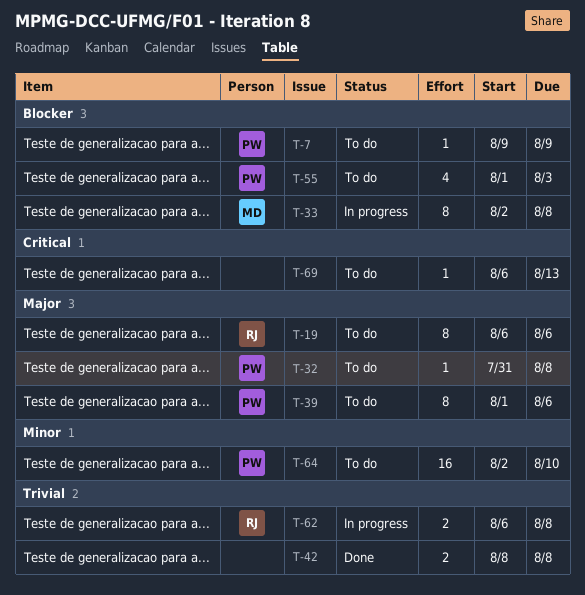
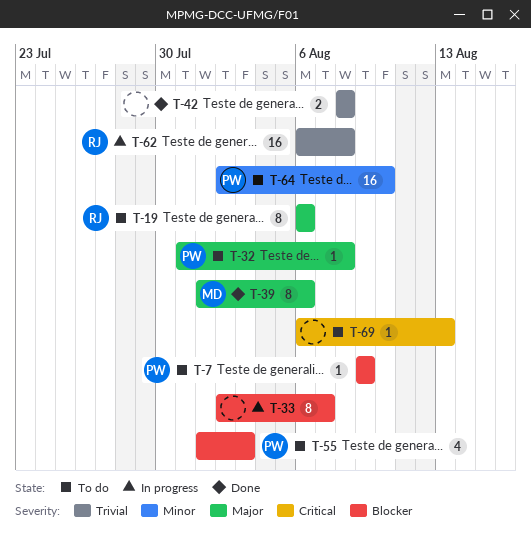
T-33, owner: MD -> none
T-33, due: Aug 8 -> Aug 7
T-39, status: To do -> Done
T-39, owner: PW -> MD
T-62, estimate: 2 -> 16

